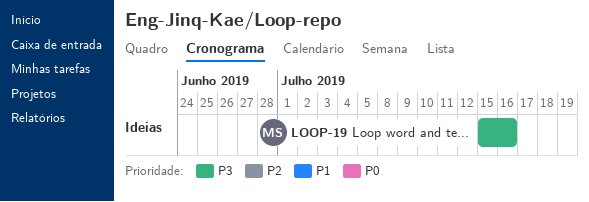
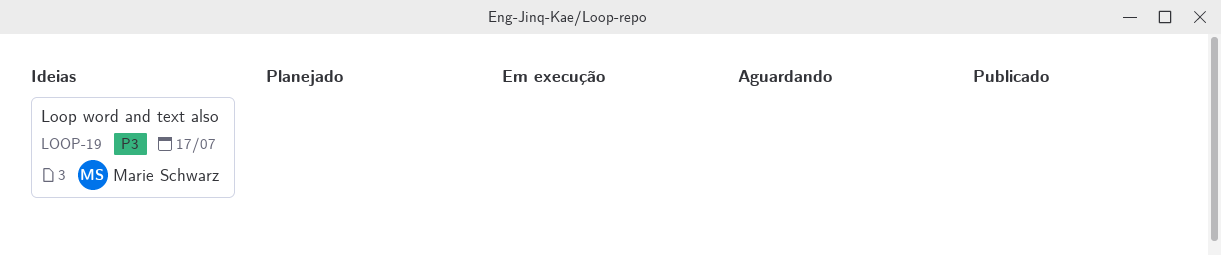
LOOP-19, due: Jul 16 -> Jul 17

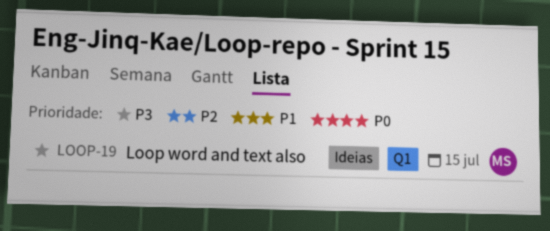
LOOP-19, due: Jul 17 -> Jul 15

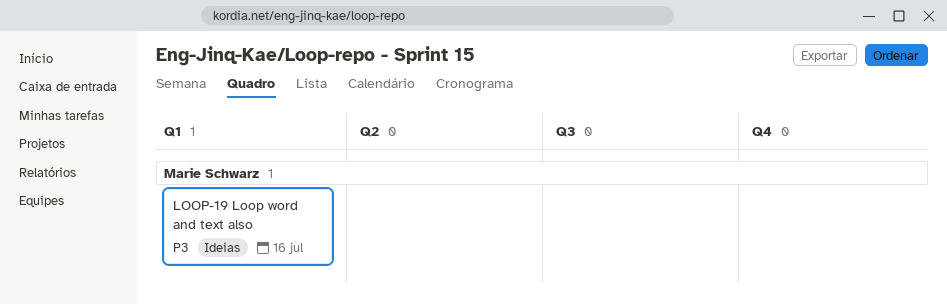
LOOP-19, due: Jul 15 -> Jul 16

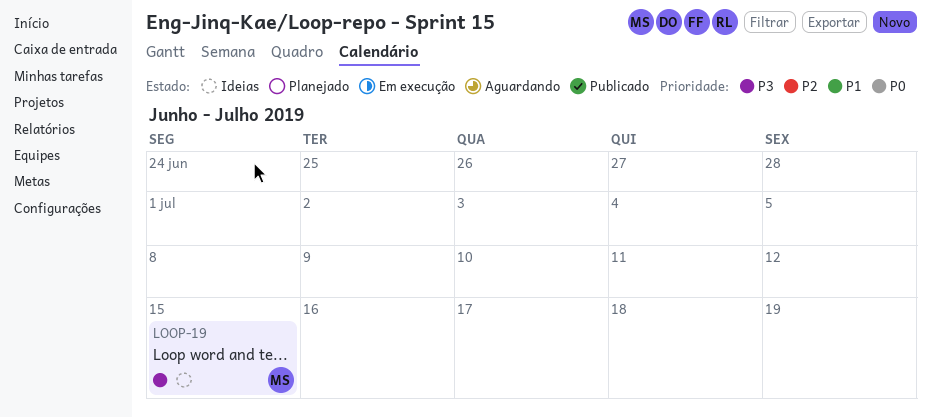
LOOP-19, due: Jul 16 -> Jul 15

